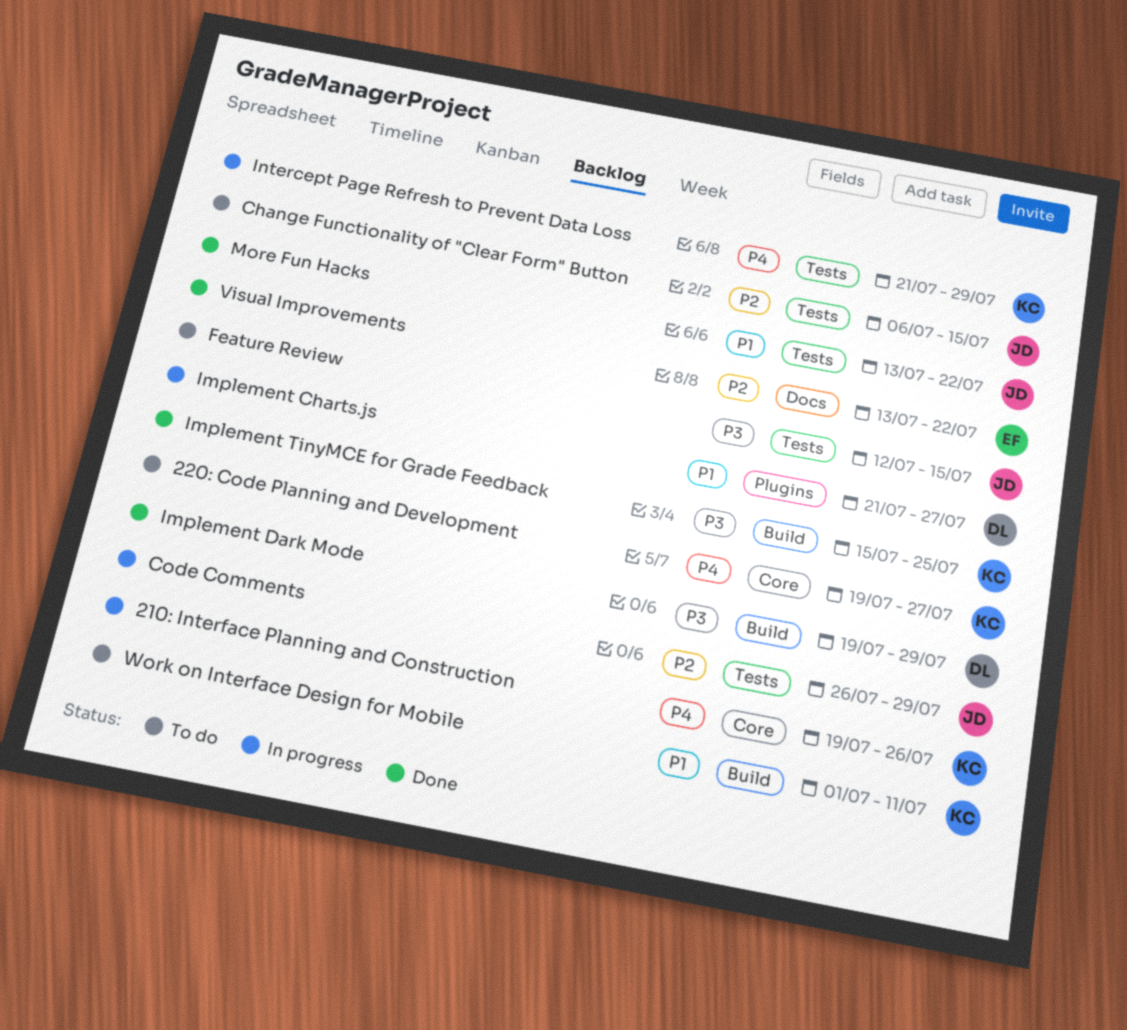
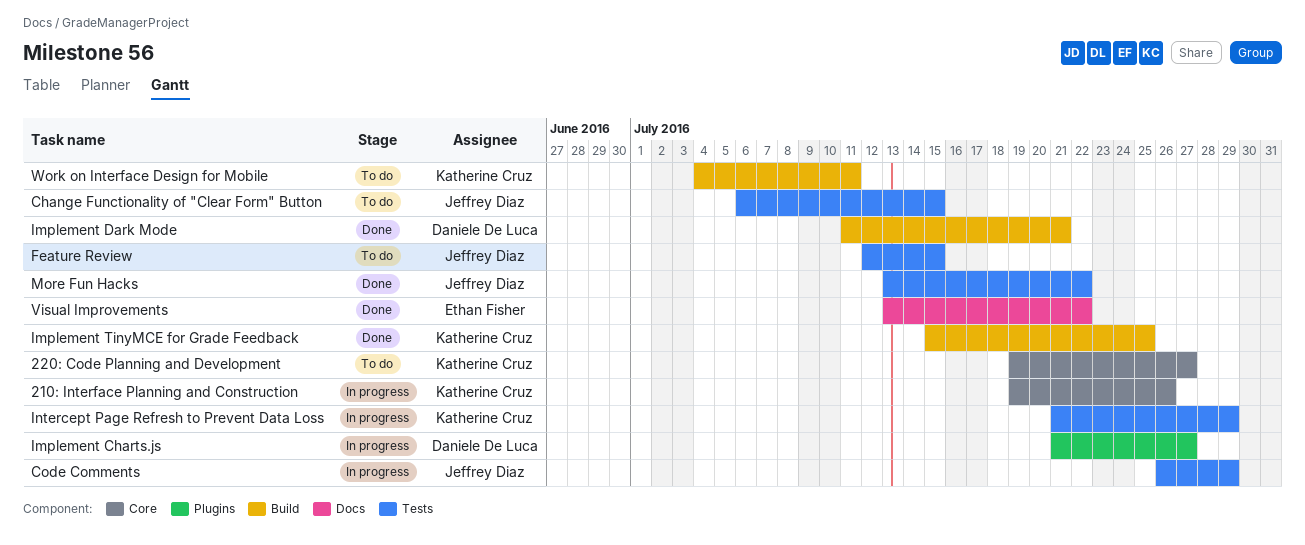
Implement Dark Mode, start: Jul 19 -> Jul 11
Implement Dark Mode, due: Jul 29 -> Jul 21
Work on Interface Design for Mobile, start: Jul 1 -> Jul 4

